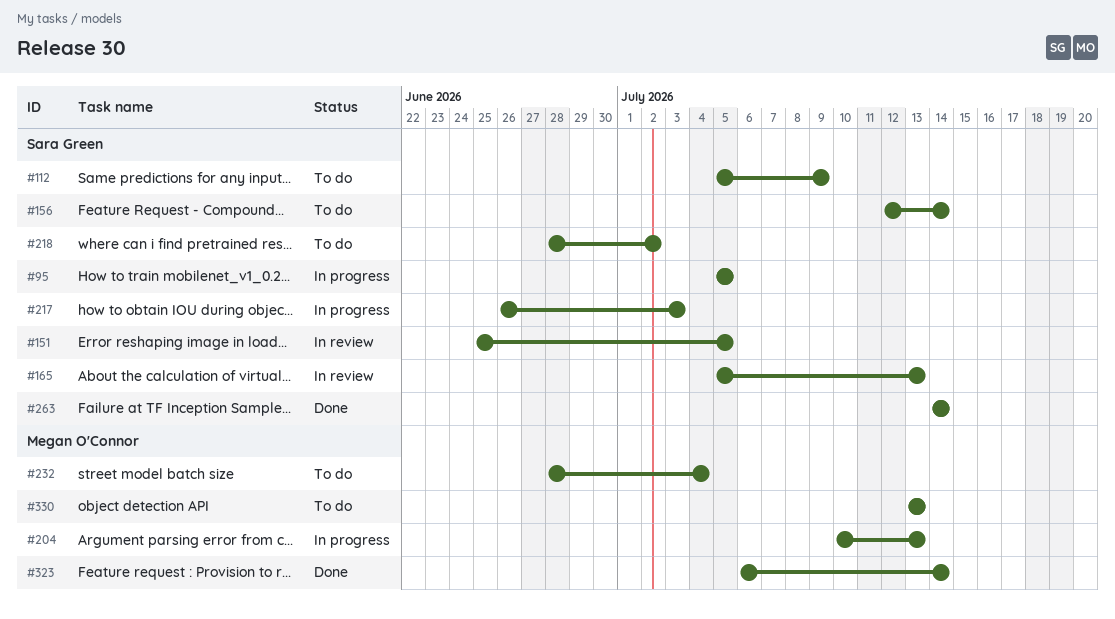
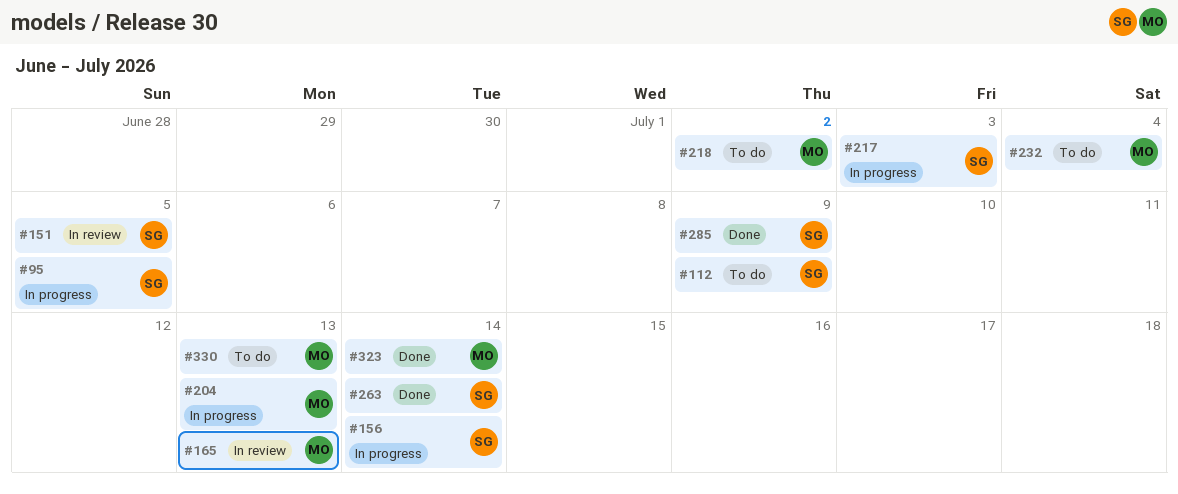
#156, status: To do -> In progress
#165, owner: Sara Green -> Megan O'Connor
#218, owner: Sara Green -> Megan O'Connor
#285: none -> present

